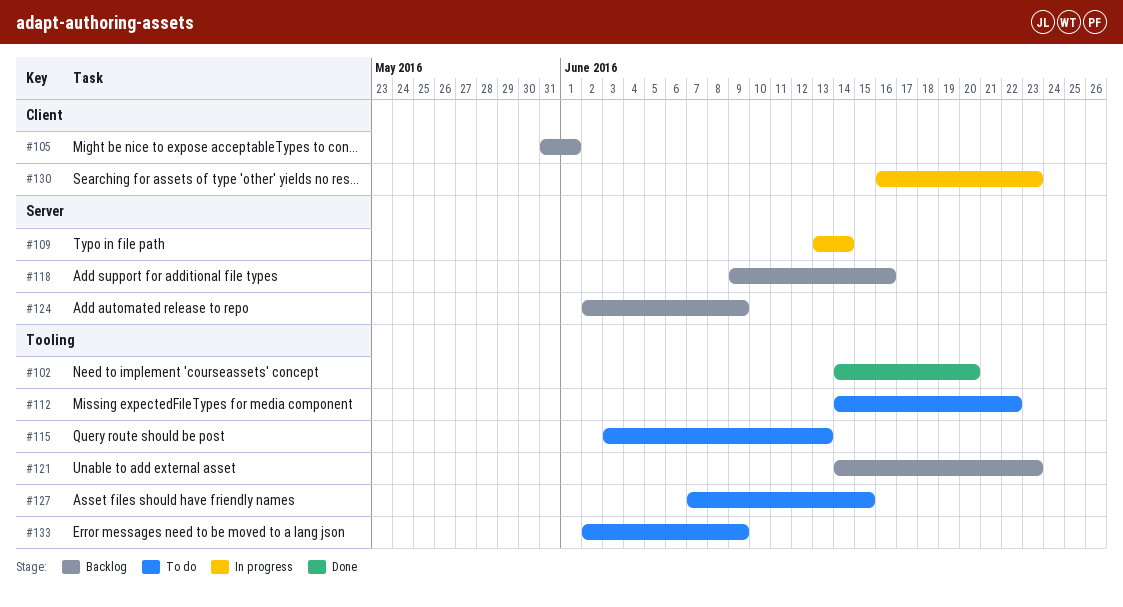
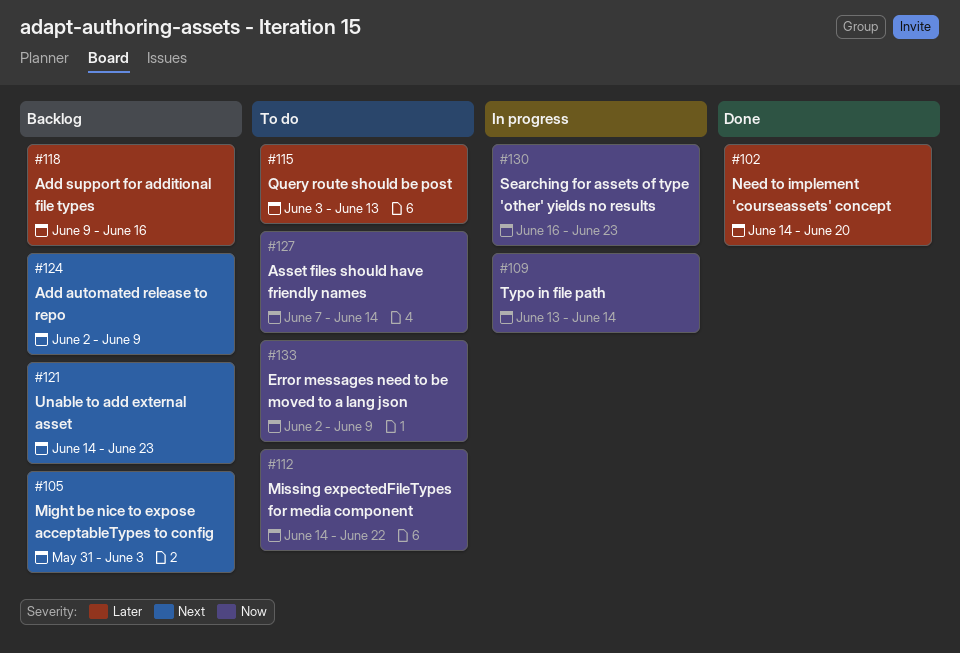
#105, due: Jun 1 -> Jun 3
#127, due: Jun 15 -> Jun 14

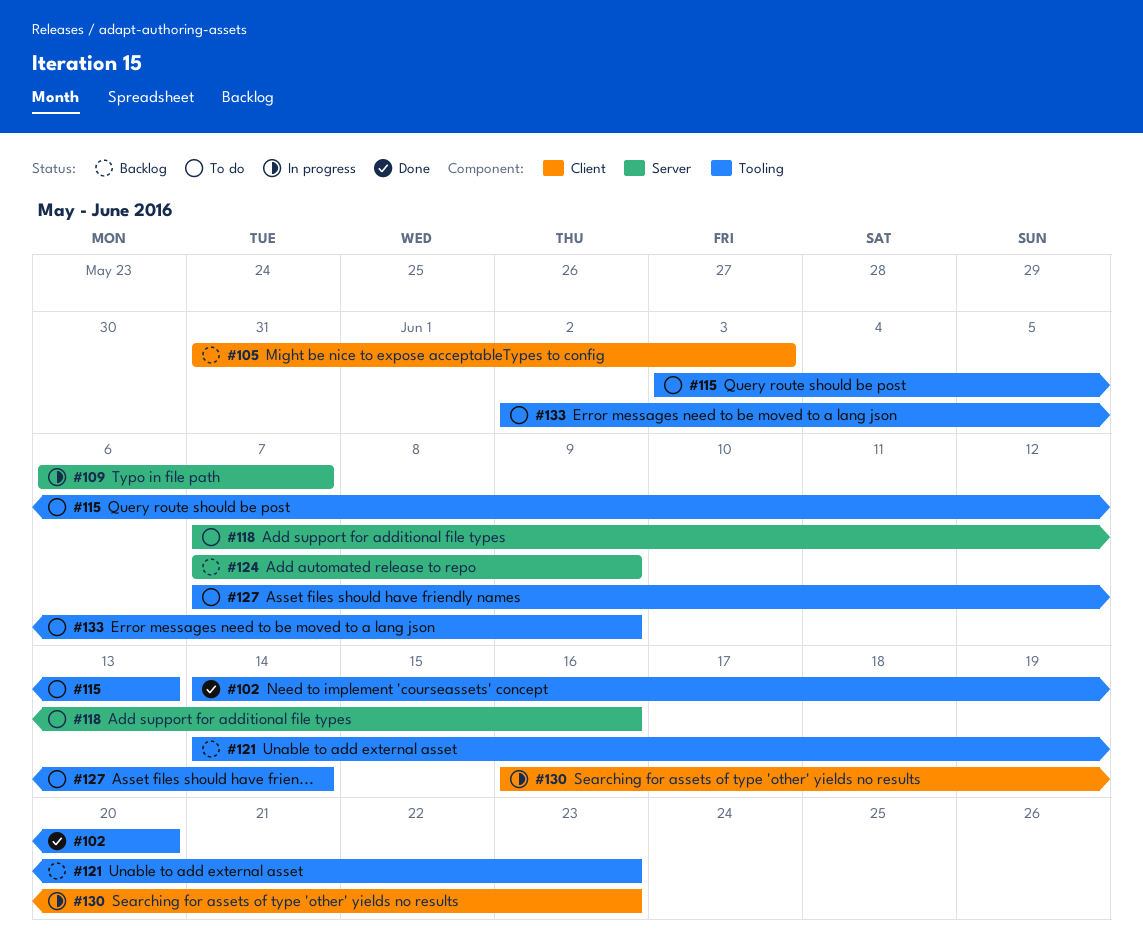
#109, start: Jun 13 -> Jun 6
#109, due: Jun 14 -> Jun 7
#112: present -> none
#118, status: Backlog -> To do
#118, start: Jun 9 -> Jun 7
#124, start: Jun 2 -> Jun 7

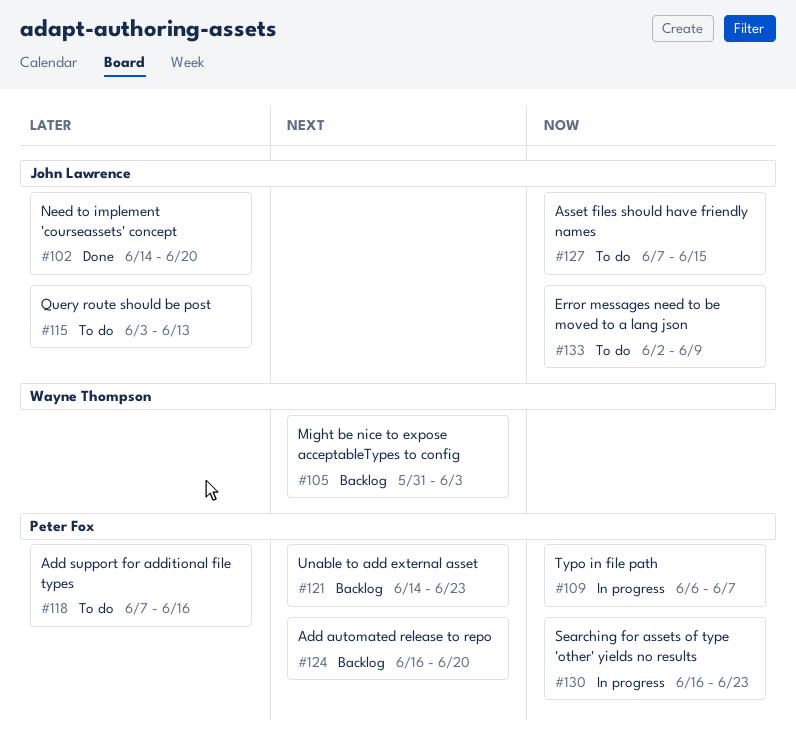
#124, start: Jun 7 -> Jun 16
#124, due: Jun 9 -> Jun 20
#127, due: Jun 14 -> Jun 15

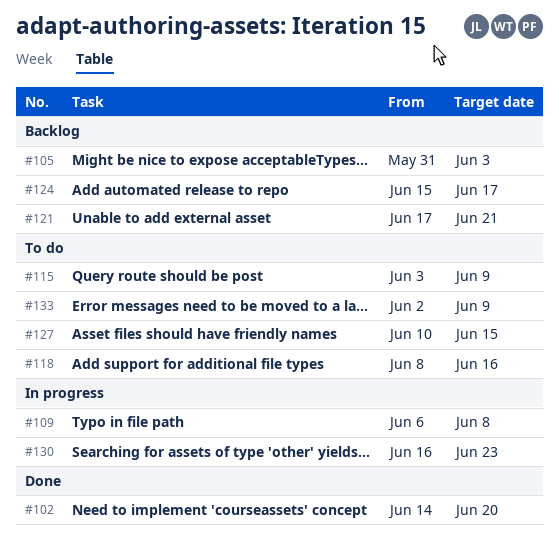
#109, due: Jun 7 -> Jun 8
#115, due: Jun 13 -> Jun 9
#118, start: Jun 7 -> Jun 8
#121, start: Jun 14 -> Jun 17
#121, due: Jun 23 -> Jun 21
#124, start: Jun 16 -> Jun 15
#124, due: Jun 20 -> Jun 17
#127, start: Jun 7 -> Jun 10

